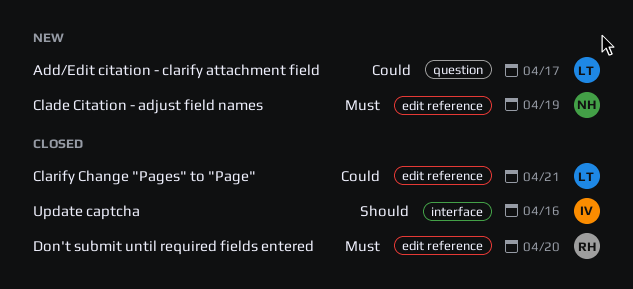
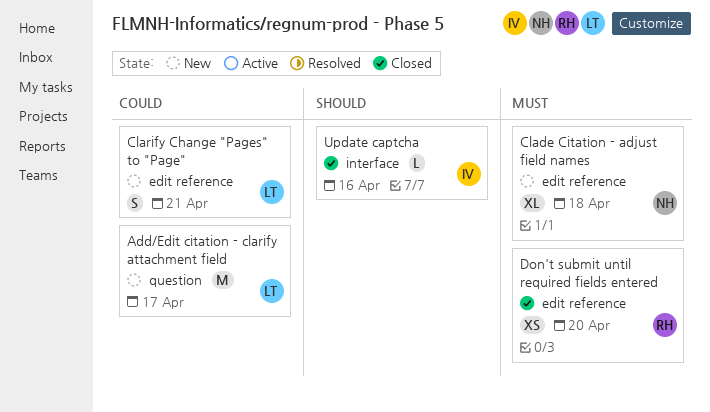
Clade Citation - adjust field names, due: Apr 19 -> Apr 18
Clarify Change "Pages" to "Page", status: Closed -> New

